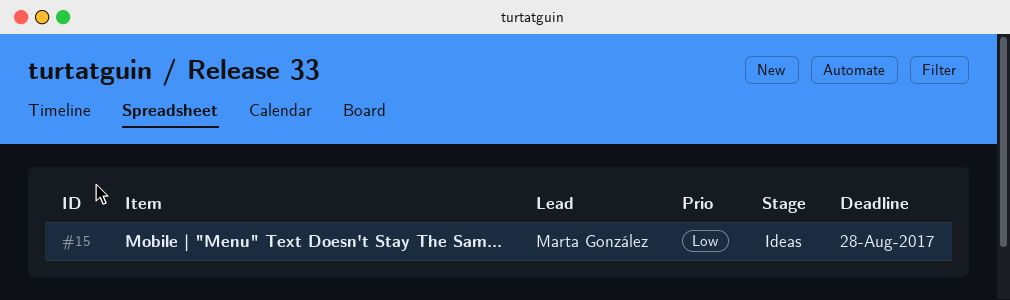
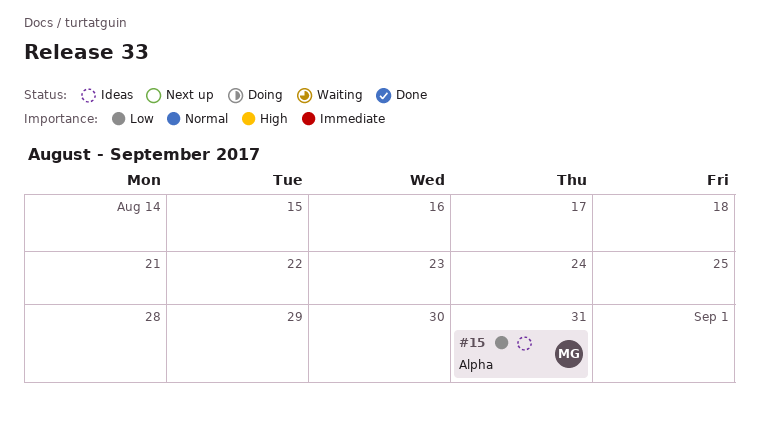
#15, due: Aug 28 -> Aug 31

